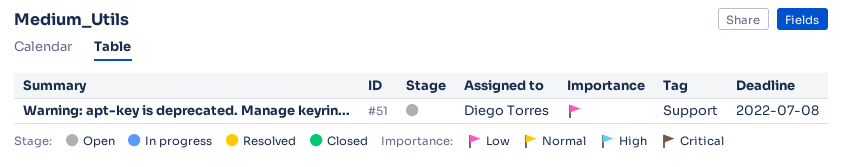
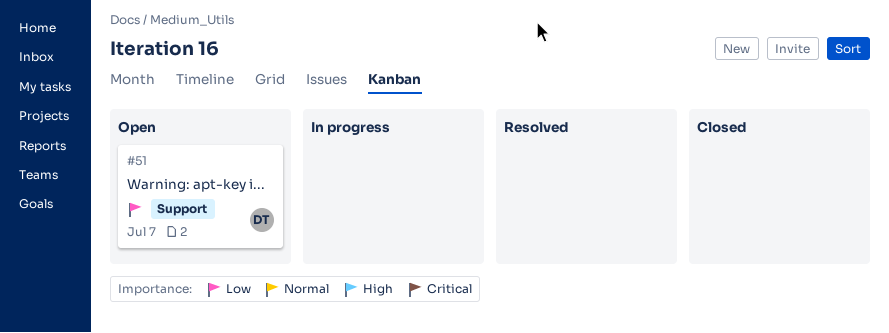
#51, due: Jul 8 -> Jul 7

